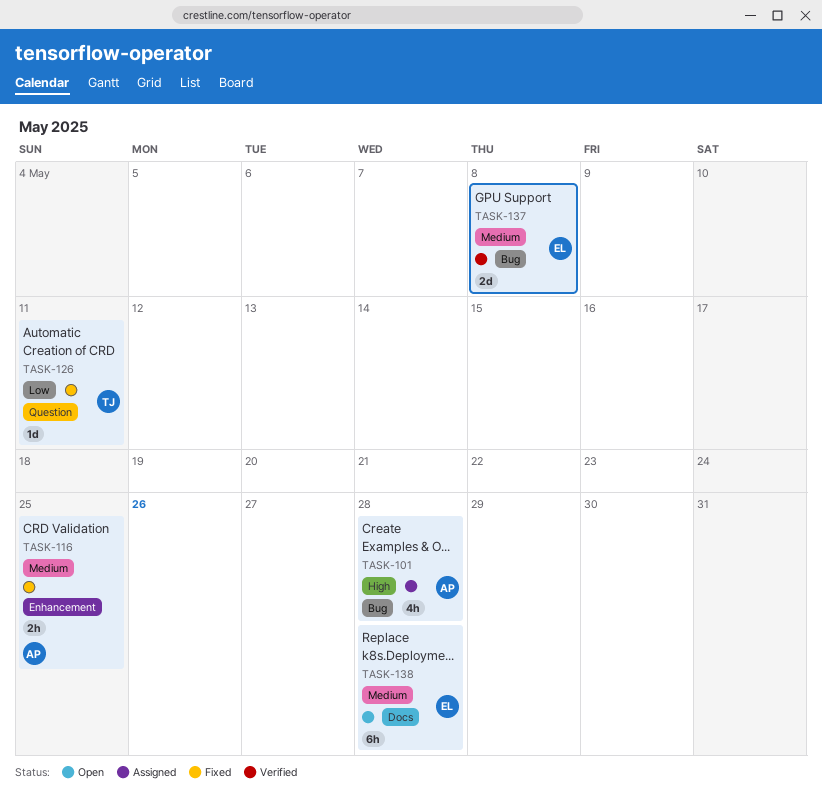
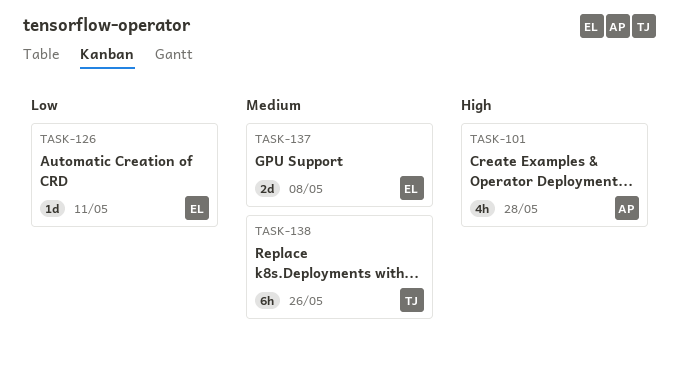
TASK-116: present -> none
TASK-126, owner: TJ -> EL
TASK-138, owner: EL -> TJ
TASK-138, due: May 28 -> May 26

